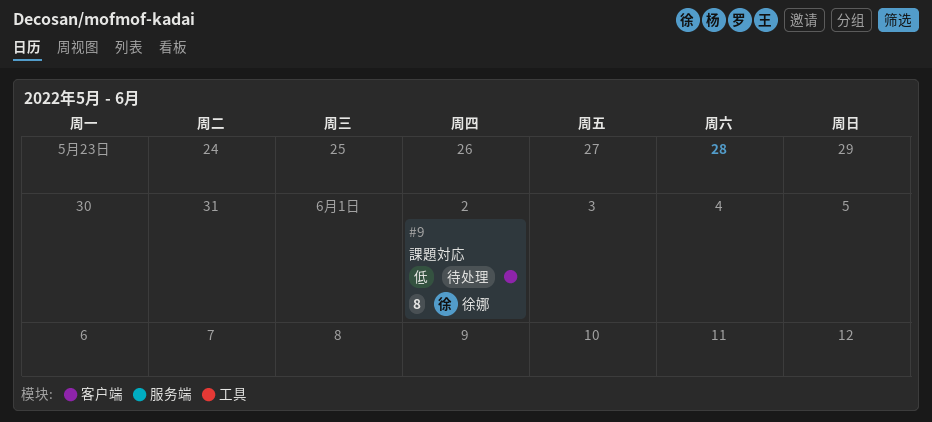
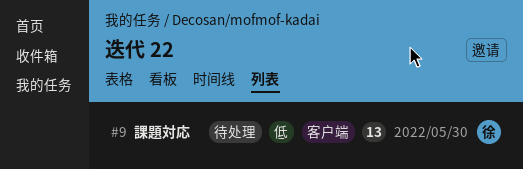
#9, estimate: 8 -> 13
#9, due: Jun 2 -> May 30

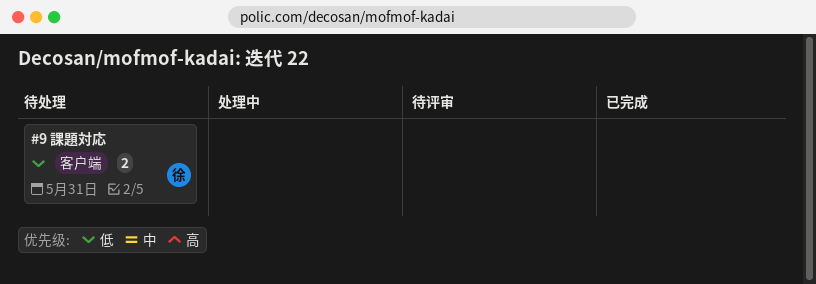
#9, estimate: 13 -> 2
#9, due: May 30 -> May 31

